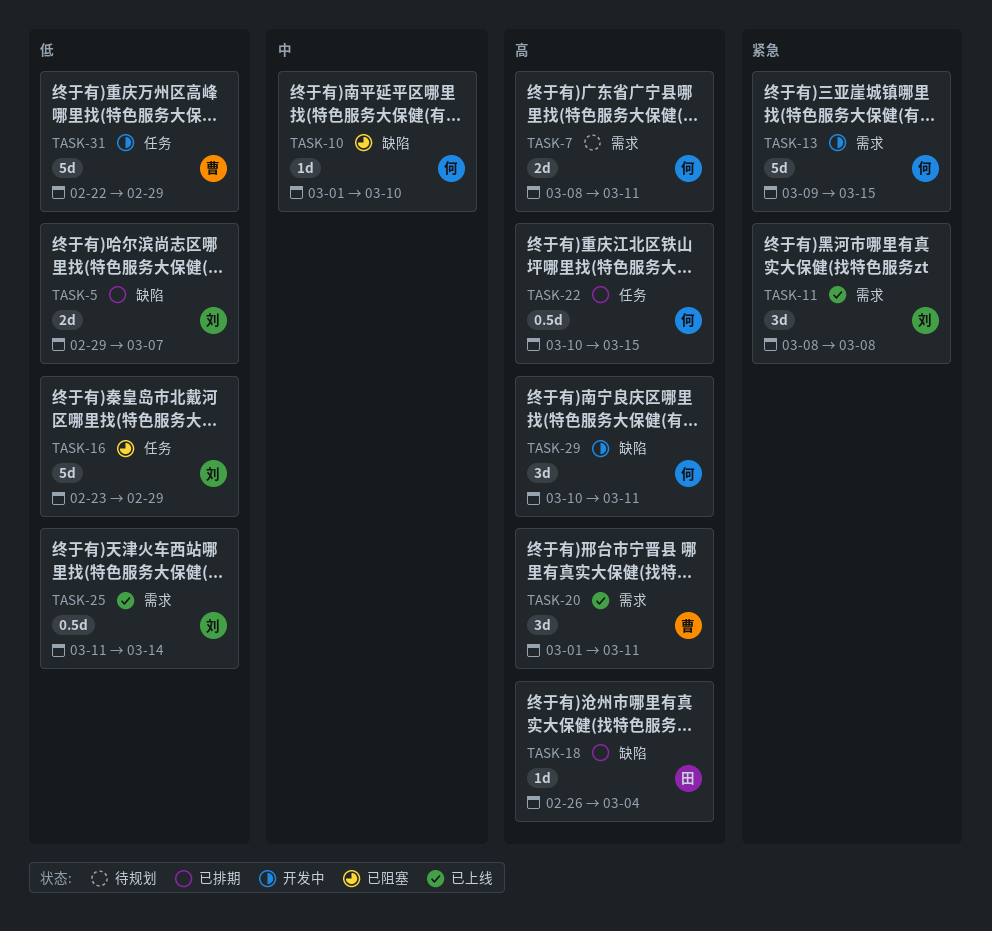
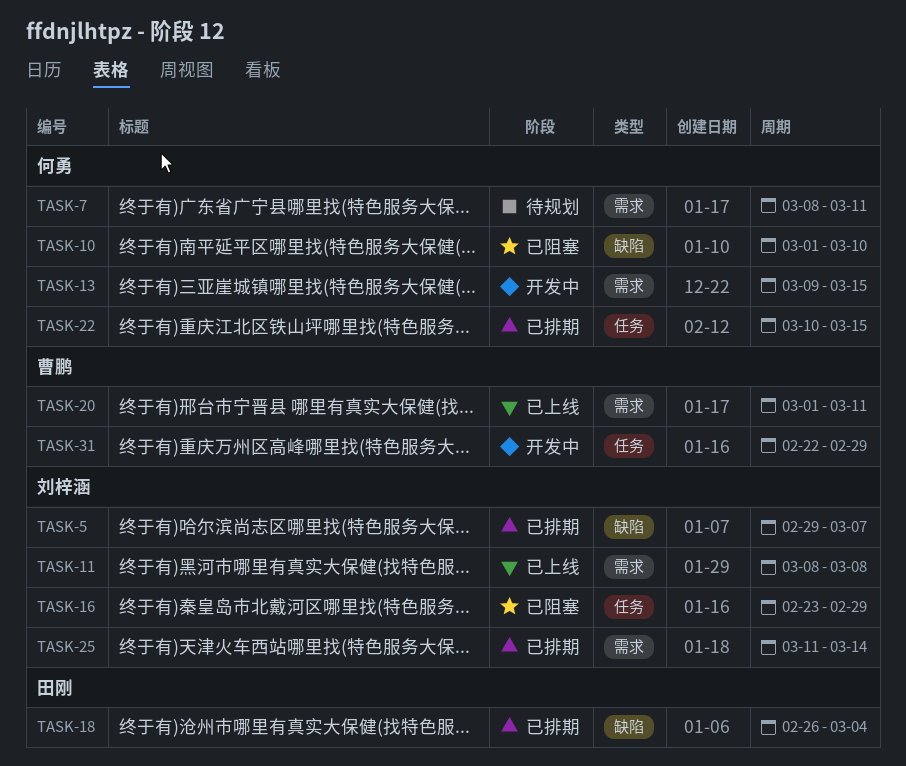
TASK-25, status: 已上线 -> 已排期
TASK-29: present -> none

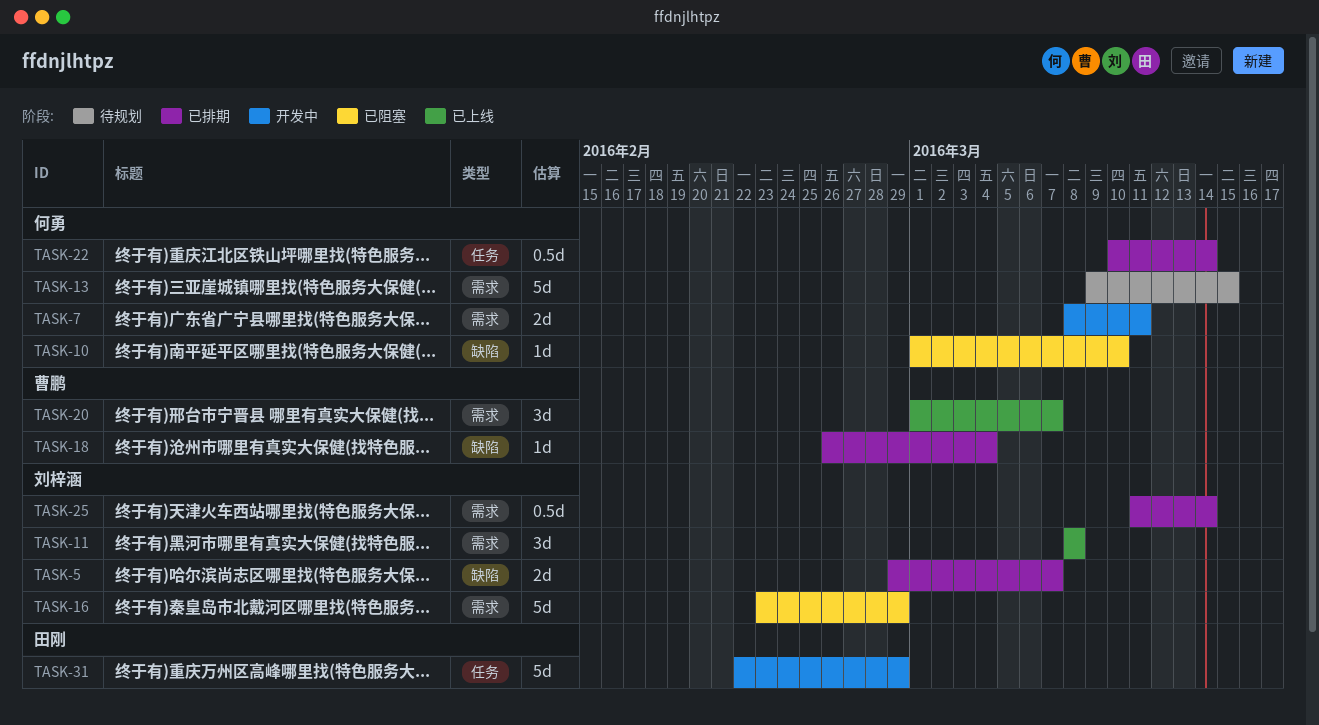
TASK-7, status: 待规划 -> 开发中
TASK-13, status: 开发中 -> 待规划
TASK-16, label: 任务 -> 需求
TASK-18, owner: 田刚 -> 曹鹏
TASK-20, due: Mar 11 -> Mar 7
TASK-22, due: Mar 15 -> Mar 14
TASK-31, owner: 曹鹏 -> 田刚

